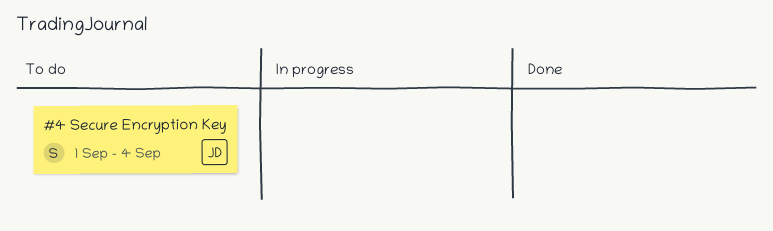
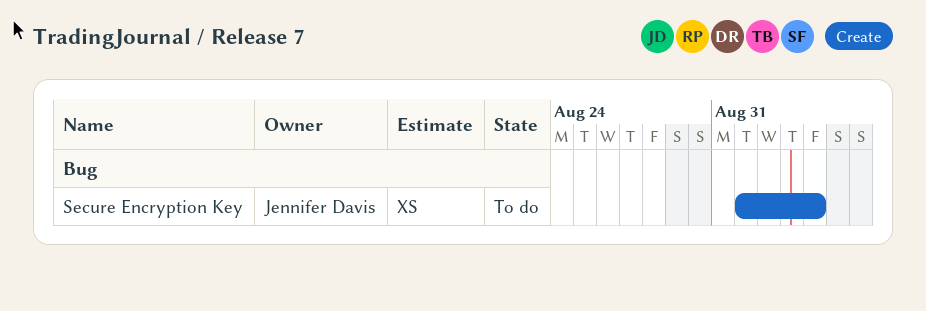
Secure Encryption Key, estimate: S -> XS

